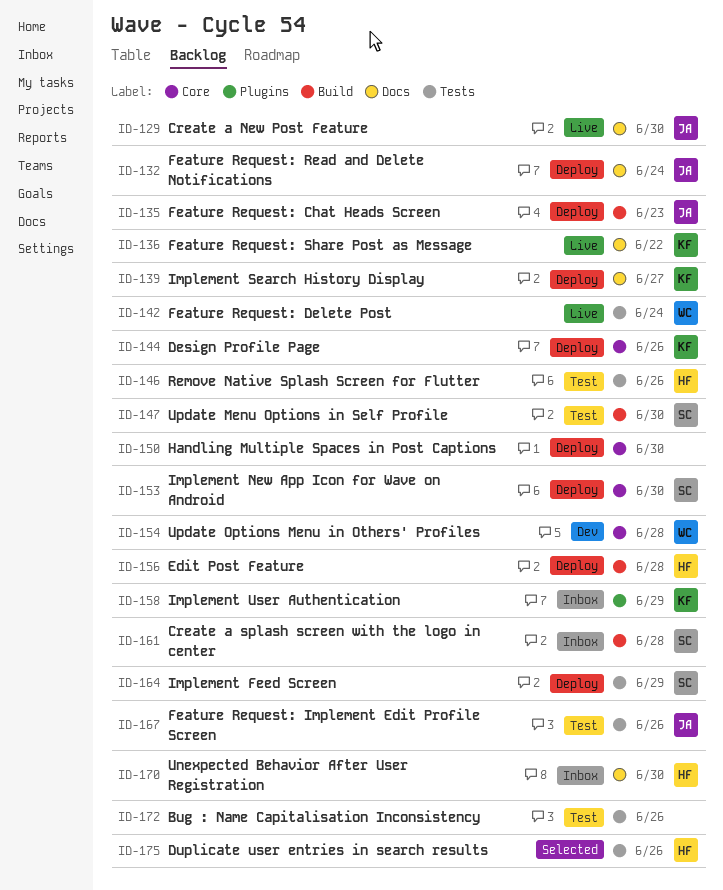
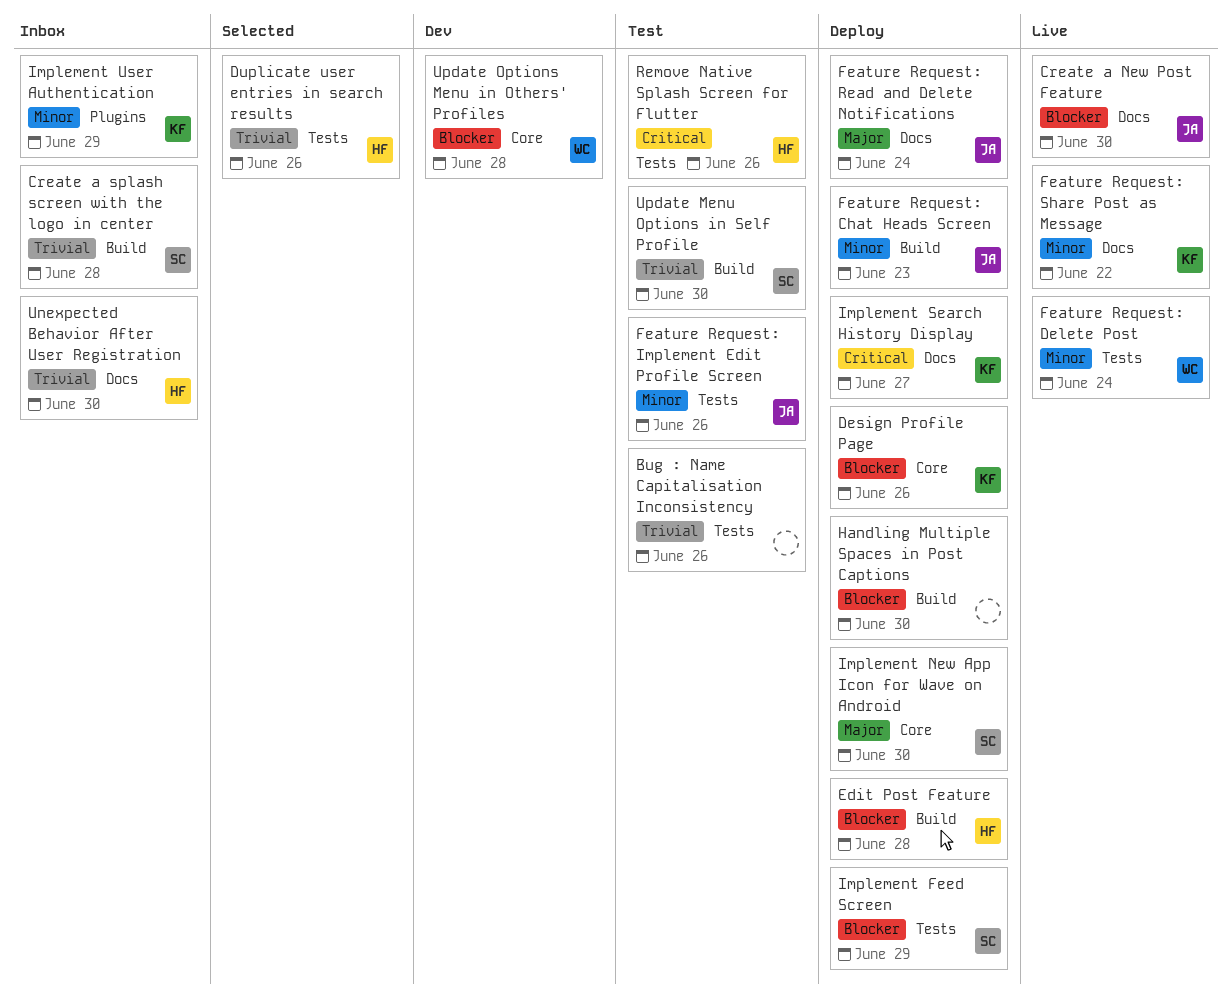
Handling Multiple Spaces in Post Captions, label: Core -> Build

